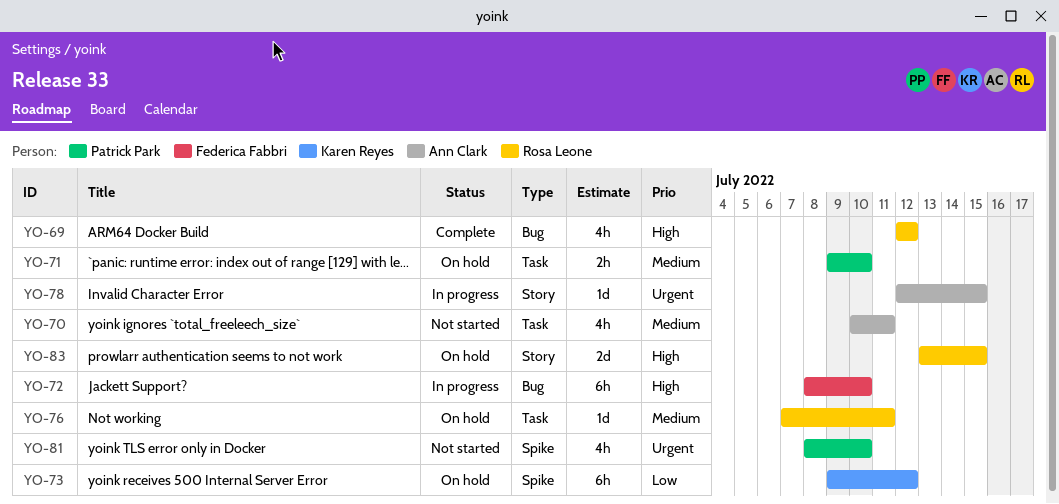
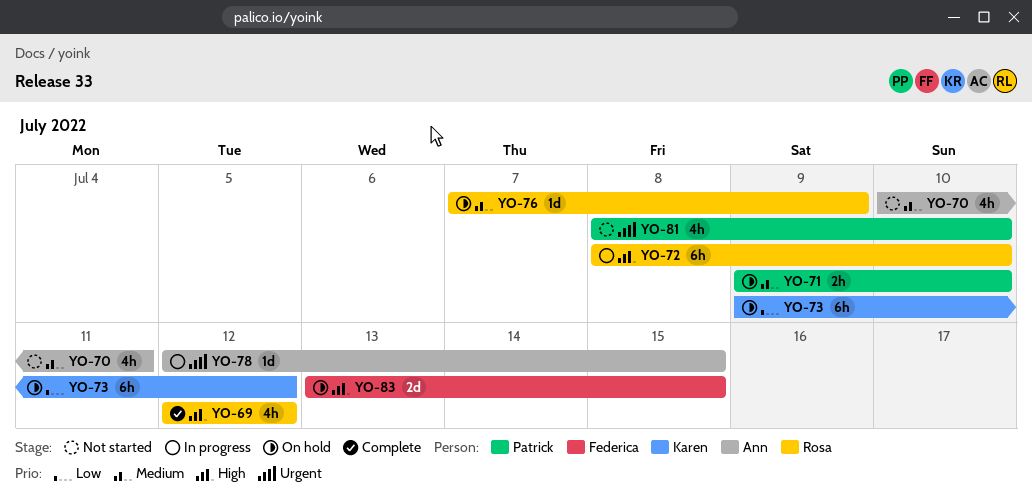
YO-72, owner: Federica Fabbri -> Rosa Leone
YO-76, due: Jul 11 -> Jul 9
YO-83, owner: Rosa Leone -> Federica Fabbri

